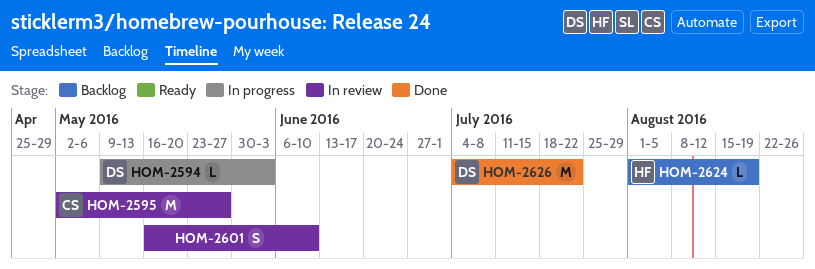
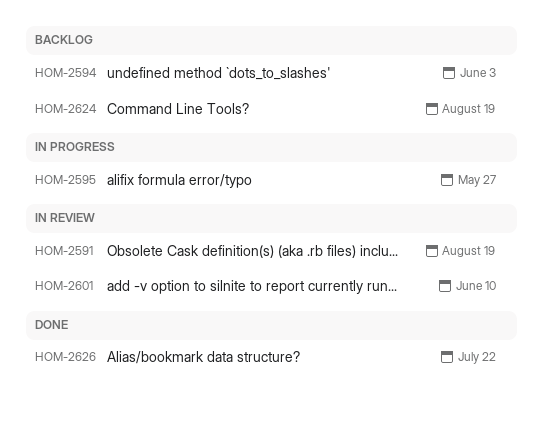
HOM-2591: none -> present
HOM-2594, status: In progress -> Backlog
HOM-2595, status: In review -> In progress

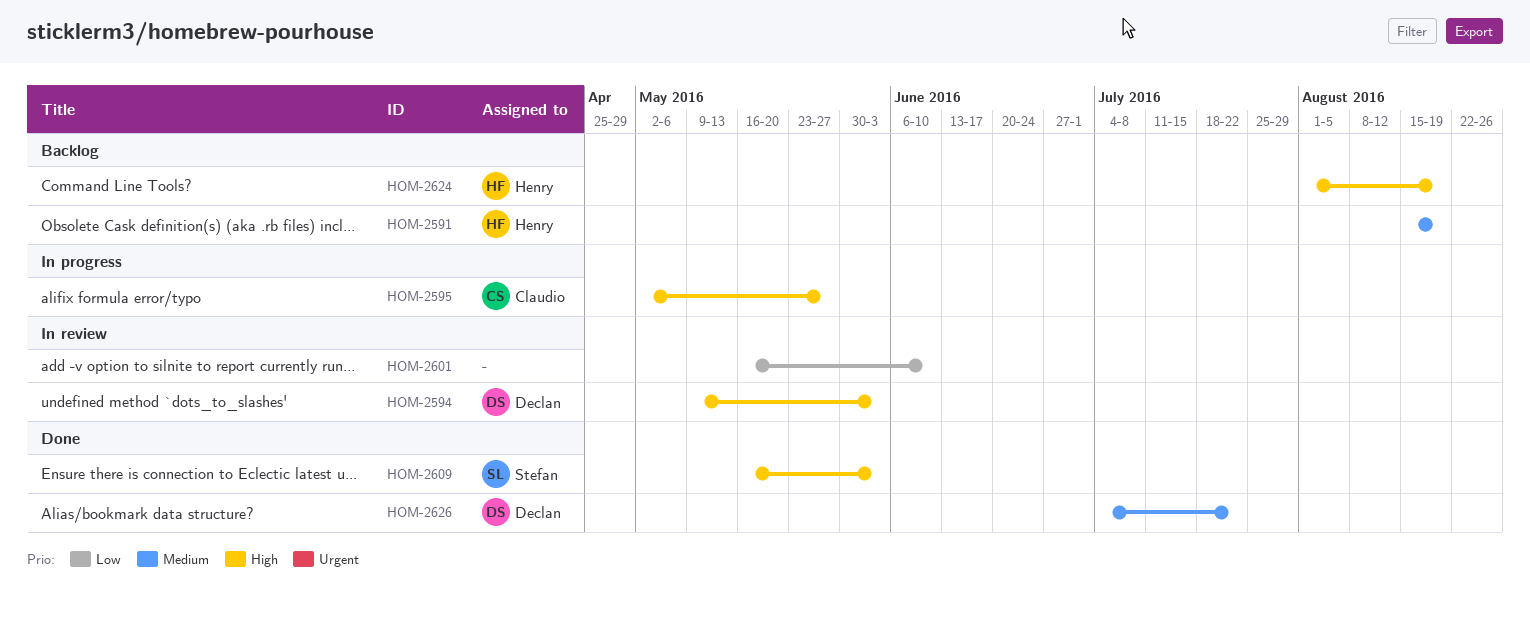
HOM-2591, status: In review -> Backlog
HOM-2594, status: Backlog -> In review
HOM-2609: none -> present

